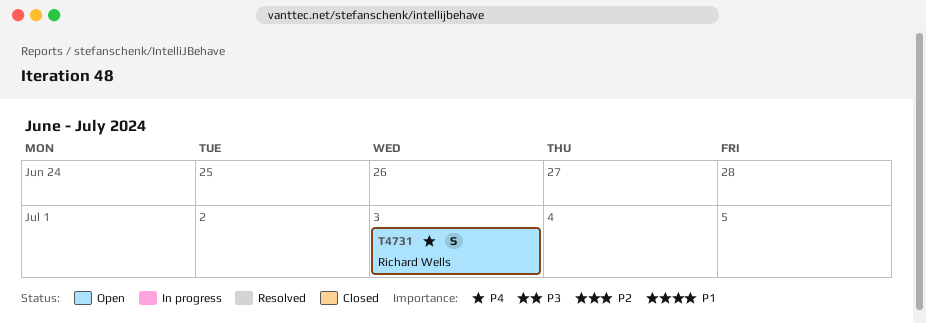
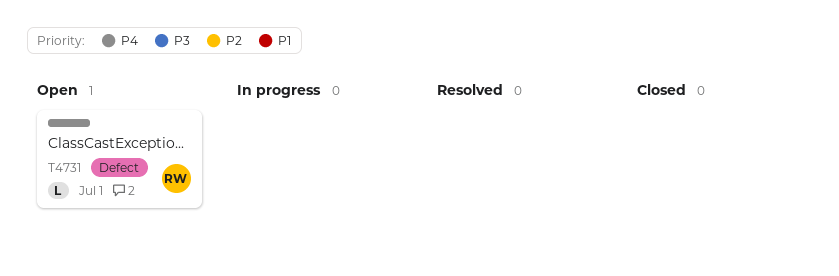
T4731, estimate: S -> L
T4731, due: Jul 3 -> Jul 1

